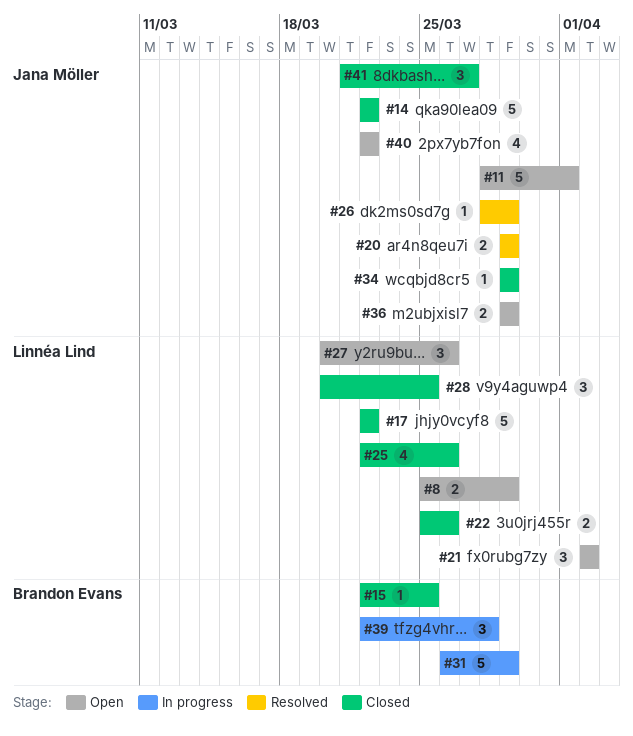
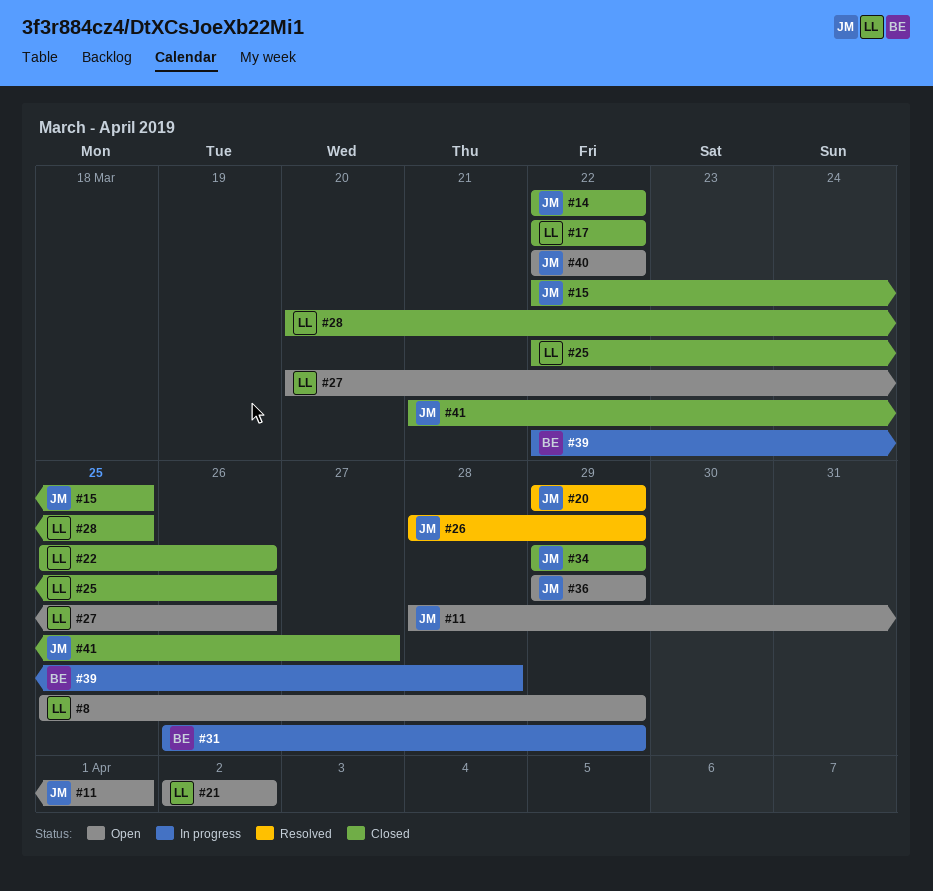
#15, owner: Brandon Evans -> Jana Möller

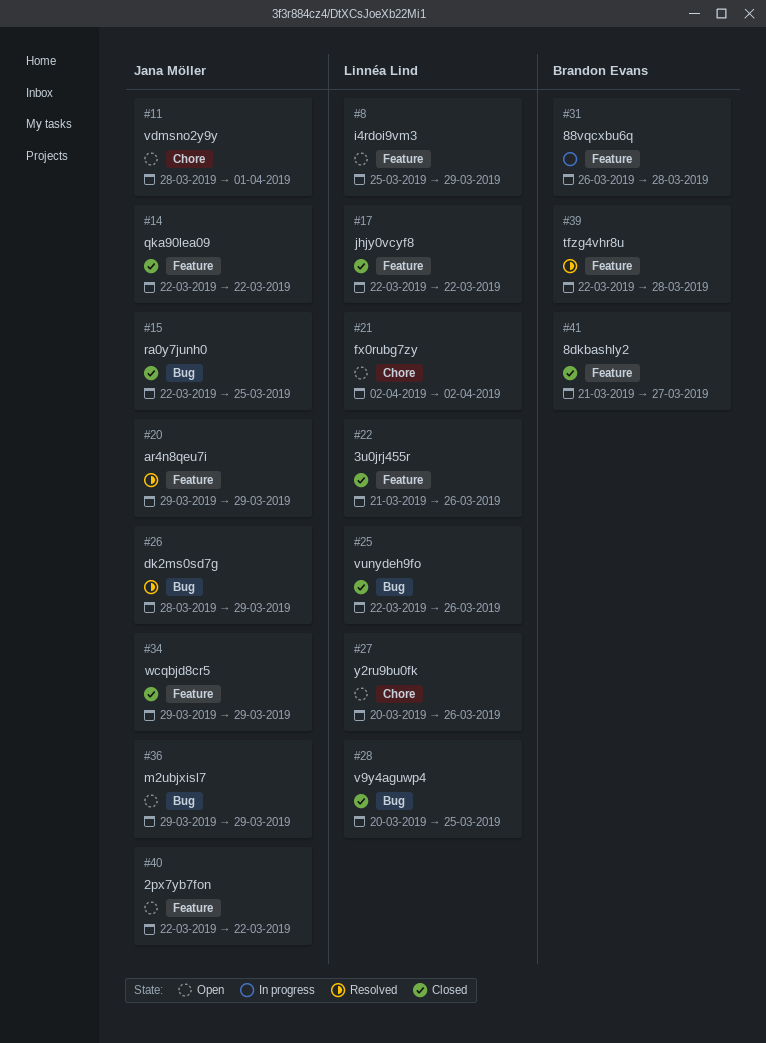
#22, start: Mar 25 -> Mar 21
#31, due: Mar 29 -> Mar 28
#39, status: In progress -> Resolved
#41, owner: Jana Möller -> Brandon Evans

